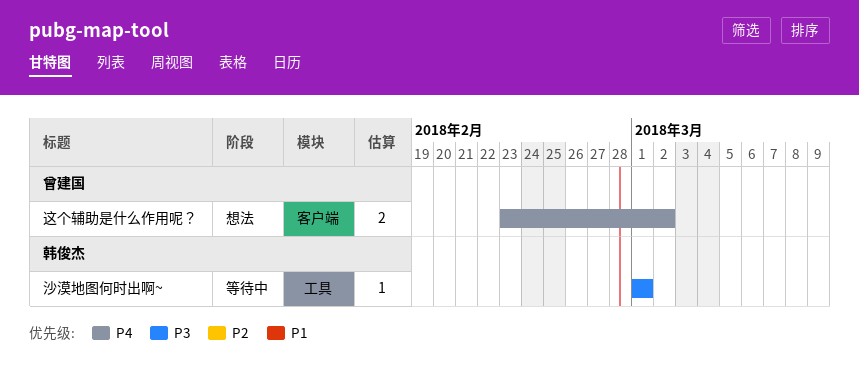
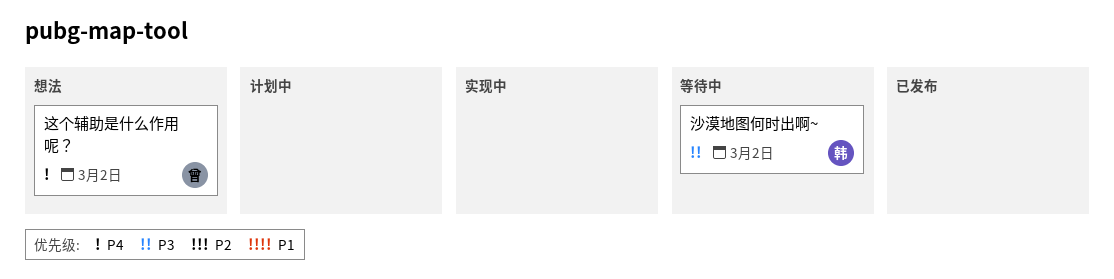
沙漠地图何时出啊~, due: Mar 1 -> Mar 2

